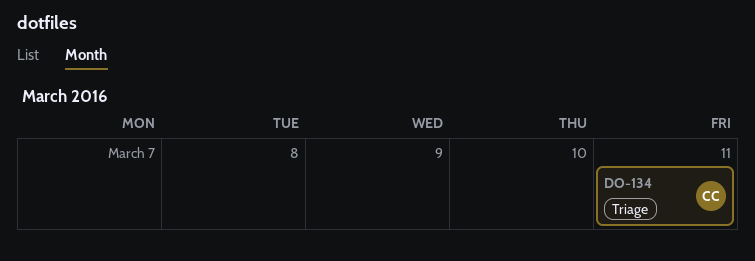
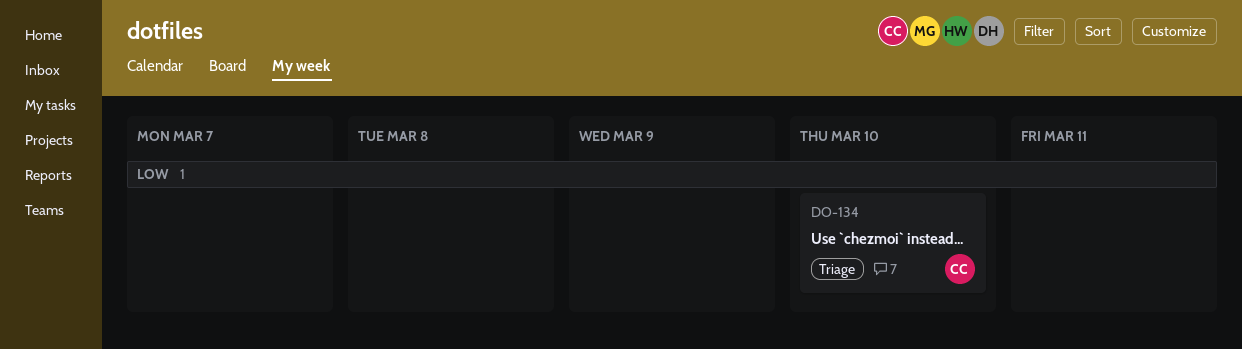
DO-134, due: Mar 11 -> Mar 10

